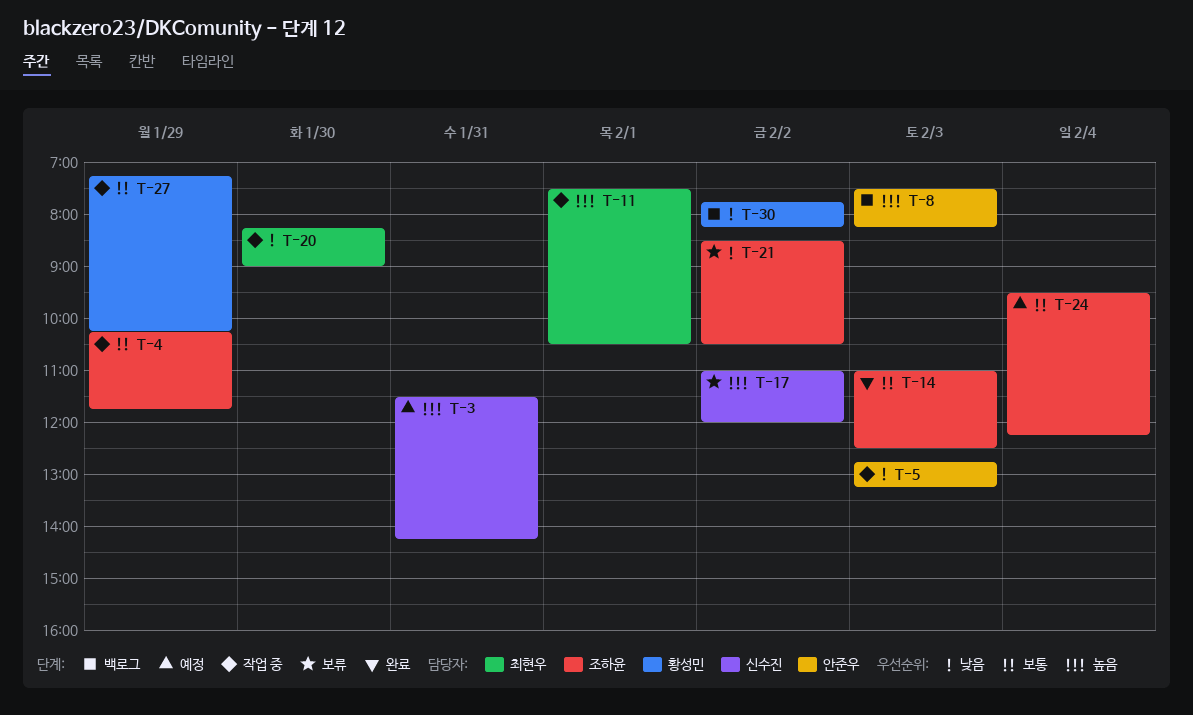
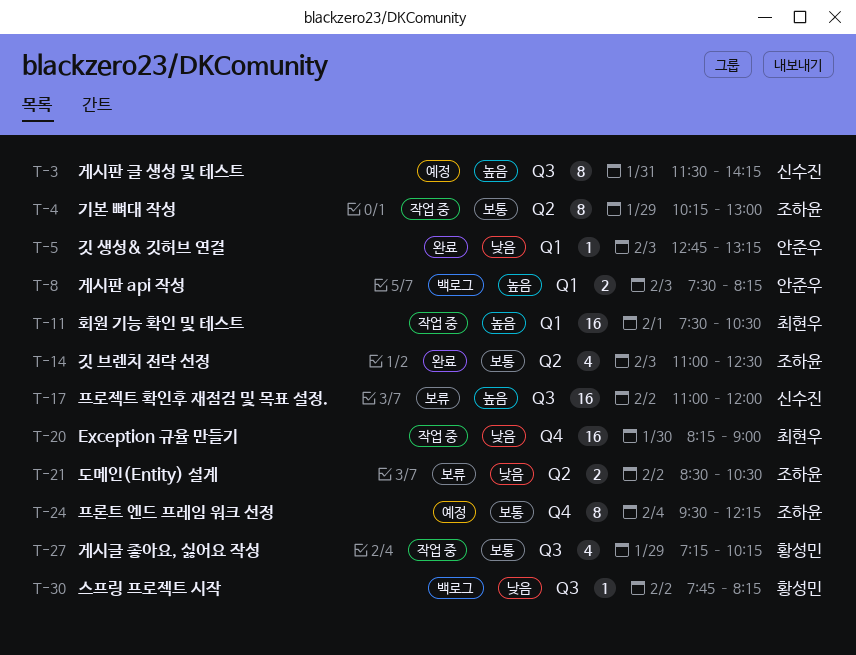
T-4, ends: 11:45 -> 13:00
T-5, status: 작업 중 -> 완료

